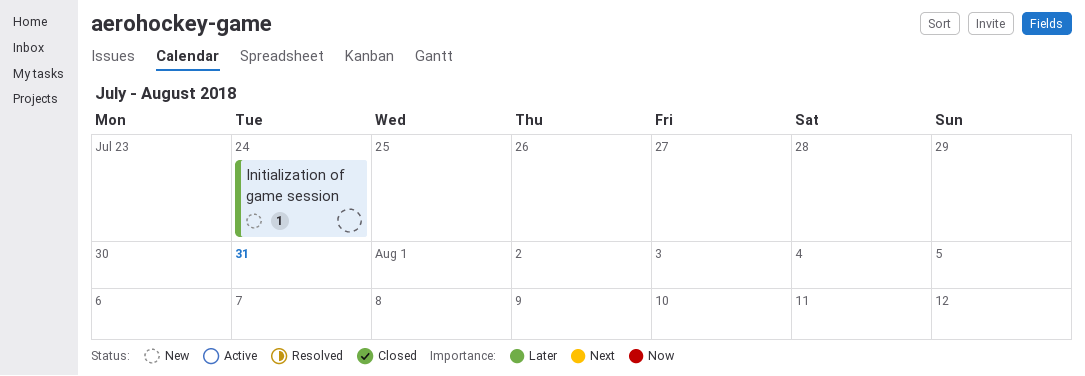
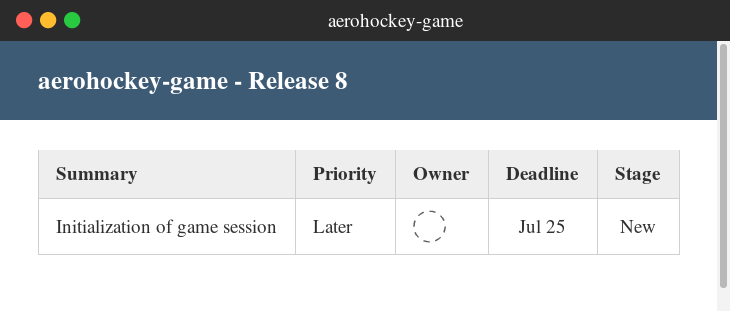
Initialization of game session, due: Jul 24 -> Jul 25

